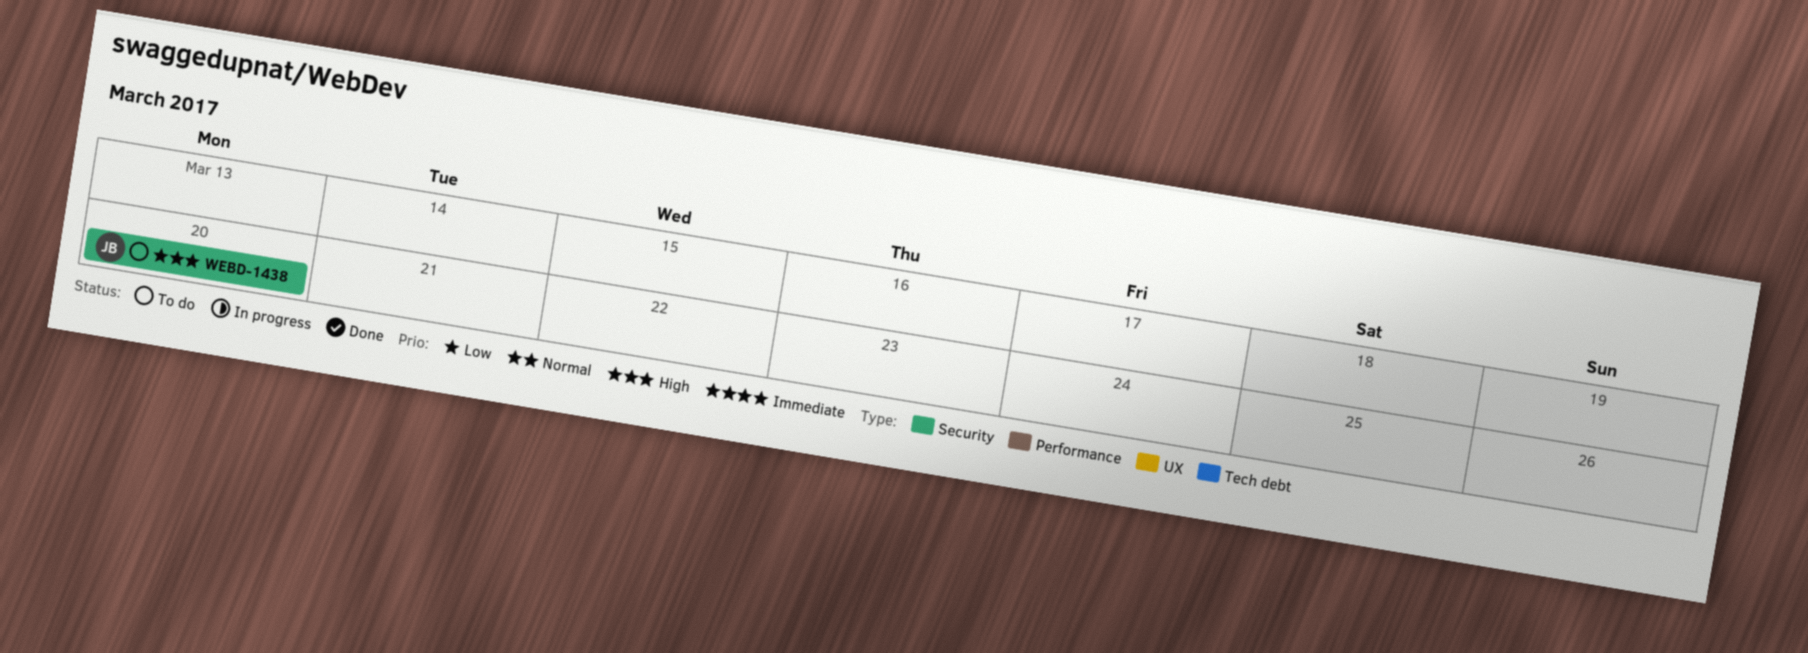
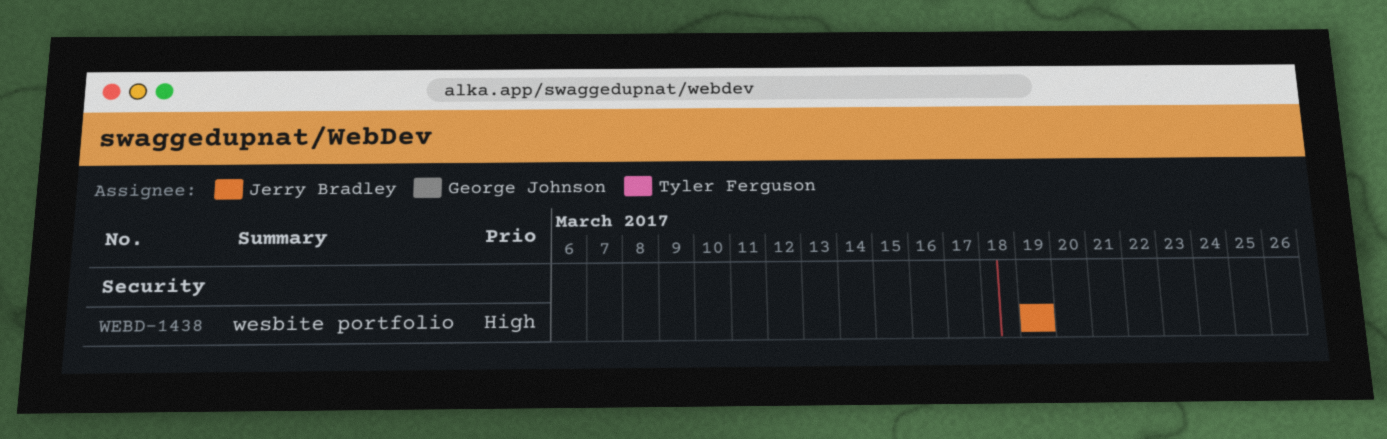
WEBD-1438, start: Mar 20 -> Mar 19
WEBD-1438, due: Mar 20 -> Mar 19

